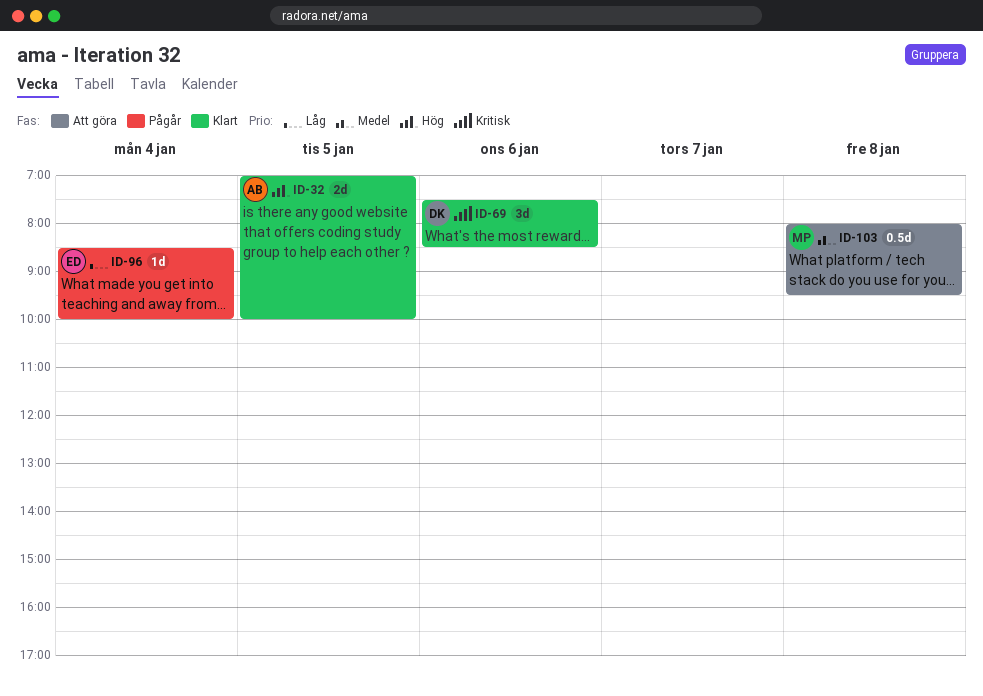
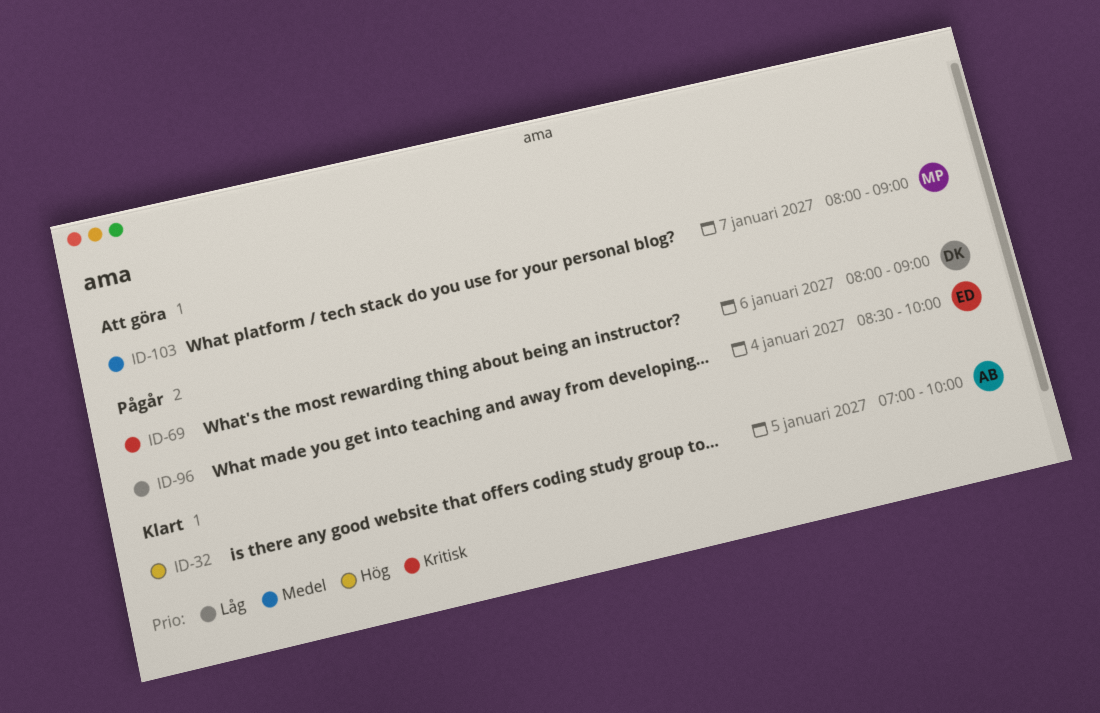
ID-69, status: Klart -> Pågår
ID-69, begins: 07:30 -> 08:00
ID-69, ends: 08:30 -> 09:00
ID-103, day: Jan 8 -> Jan 7
ID-103, ends: 09:30 -> 09:00

